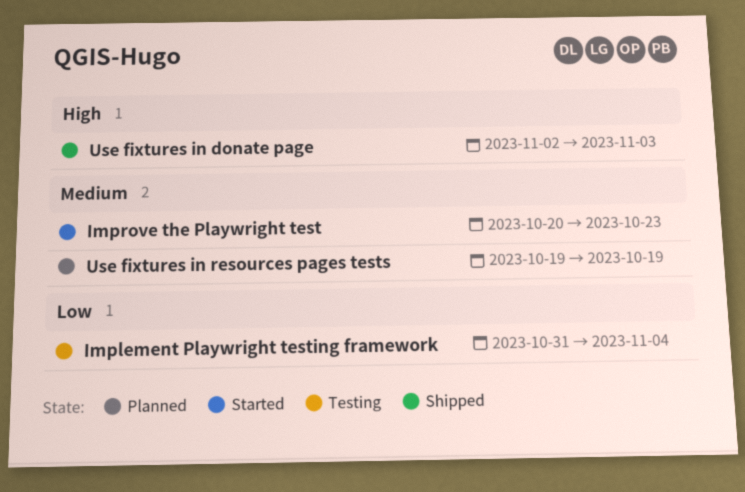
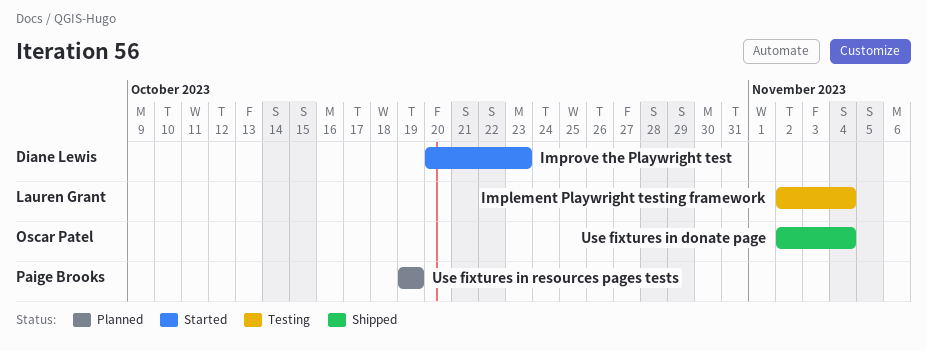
Implement Playwright testing framework, start: Oct 31 -> Nov 2
Use fixtures in donate page, due: Nov 3 -> Nov 4

